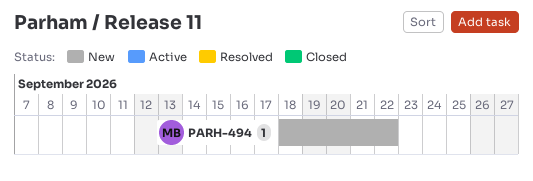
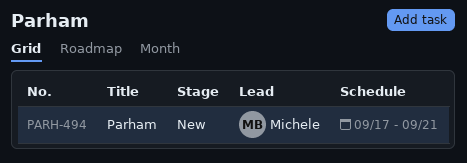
PARH-494, start: Sep 18 -> Sep 17
PARH-494, due: Sep 22 -> Sep 21

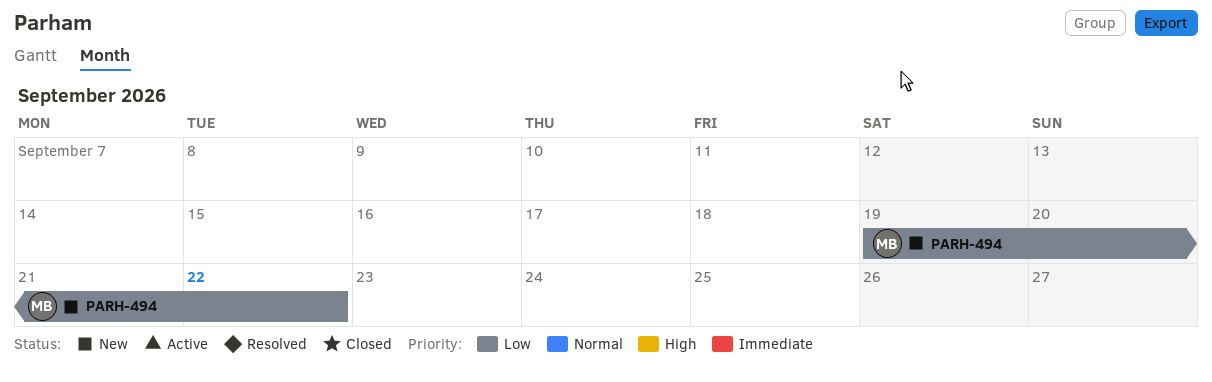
PARH-494, start: Sep 17 -> Sep 19
PARH-494, due: Sep 21 -> Sep 22

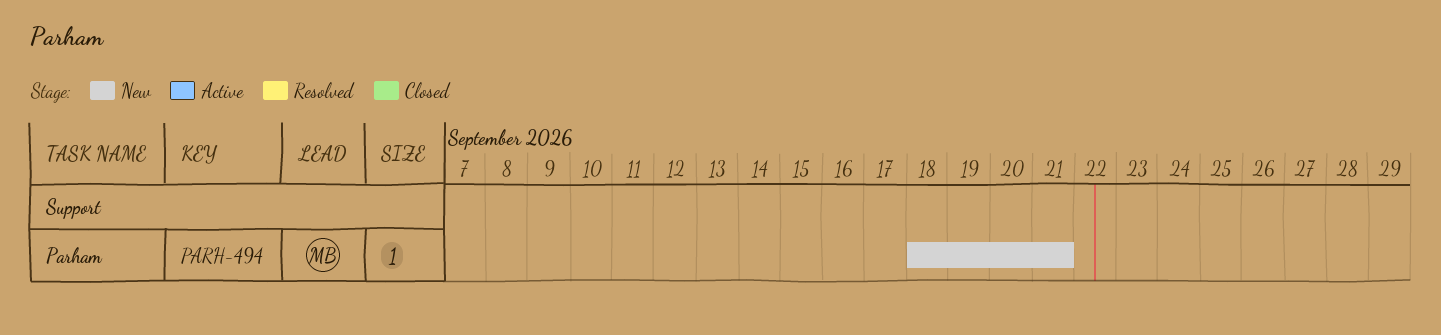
PARH-494, start: Sep 19 -> Sep 18
PARH-494, due: Sep 22 -> Sep 21

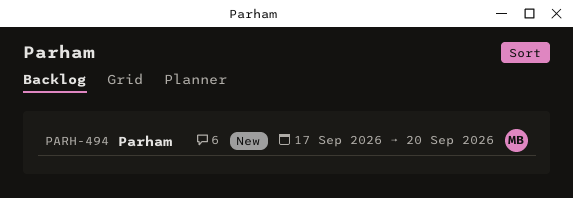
PARH-494, start: Sep 18 -> Sep 17
PARH-494, due: Sep 21 -> Sep 20

